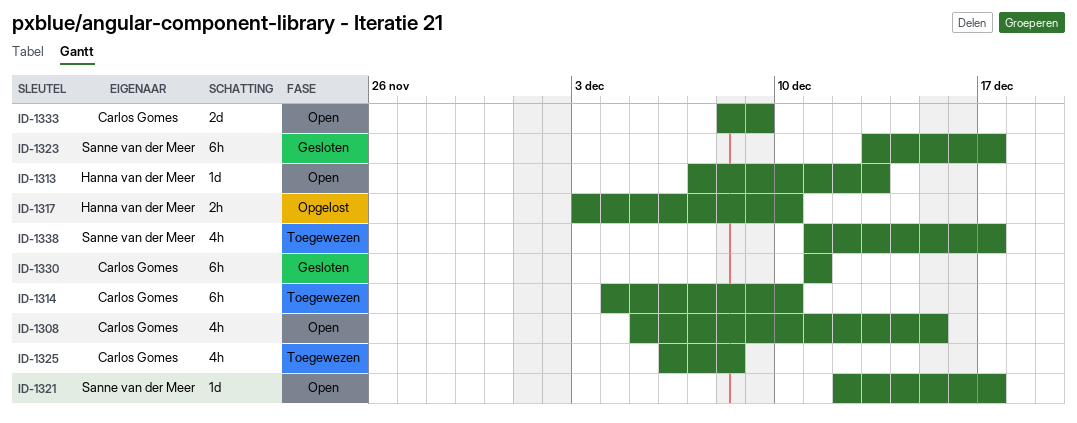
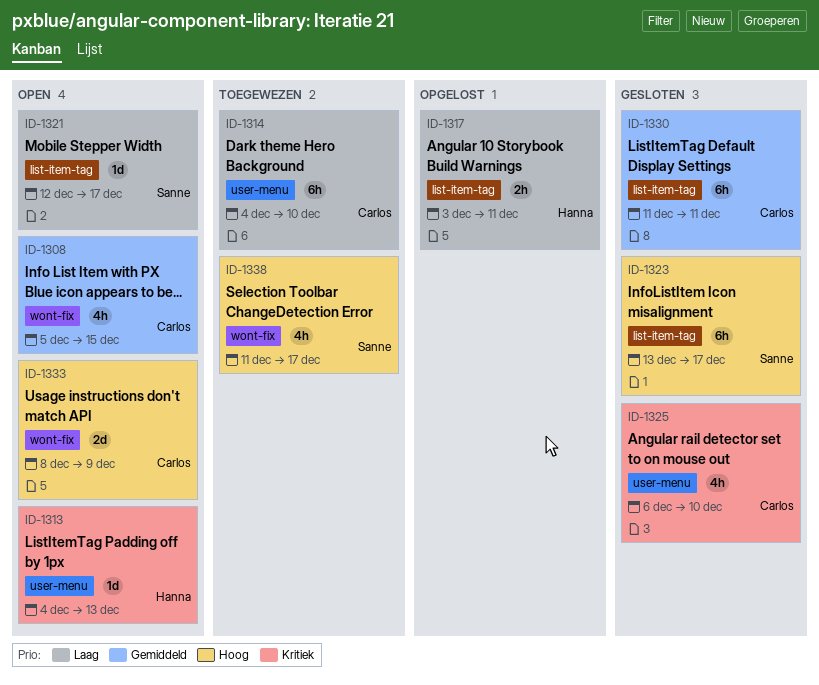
ID-1313, start: Dec 7 -> Dec 4
ID-1317, due: Dec 10 -> Dec 11
ID-1325, status: Toegewezen -> Gesloten
ID-1325, due: Dec 8 -> Dec 10

